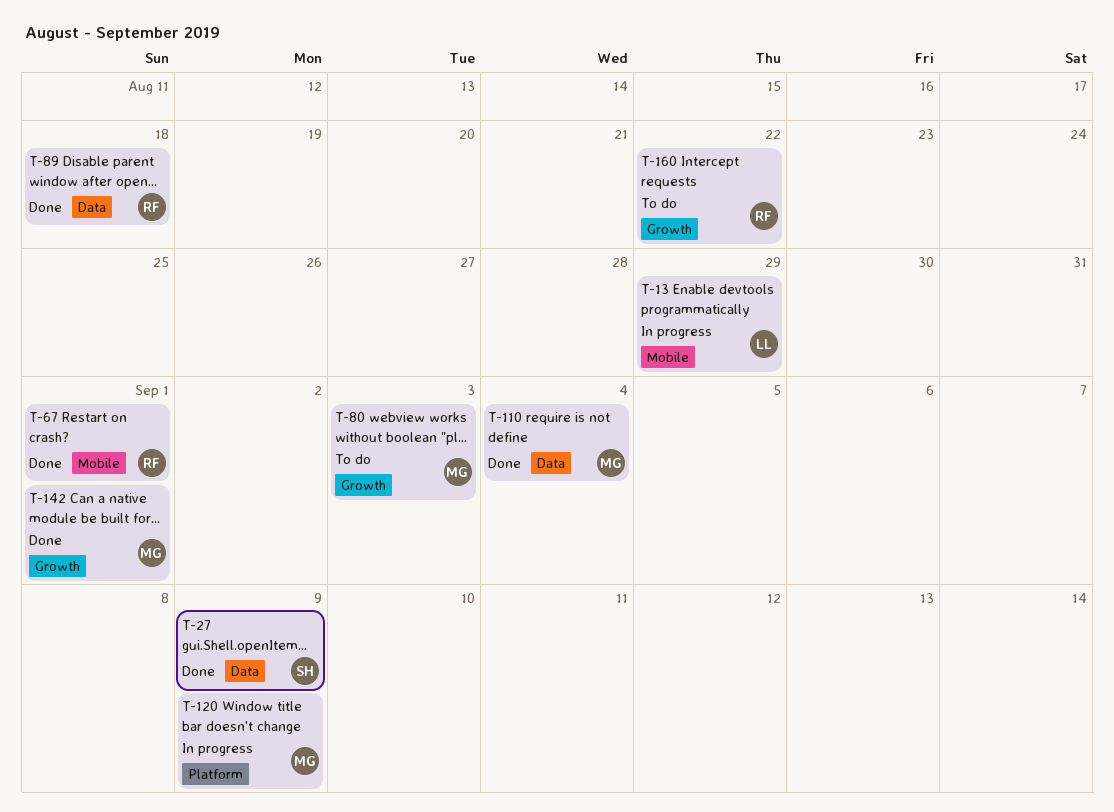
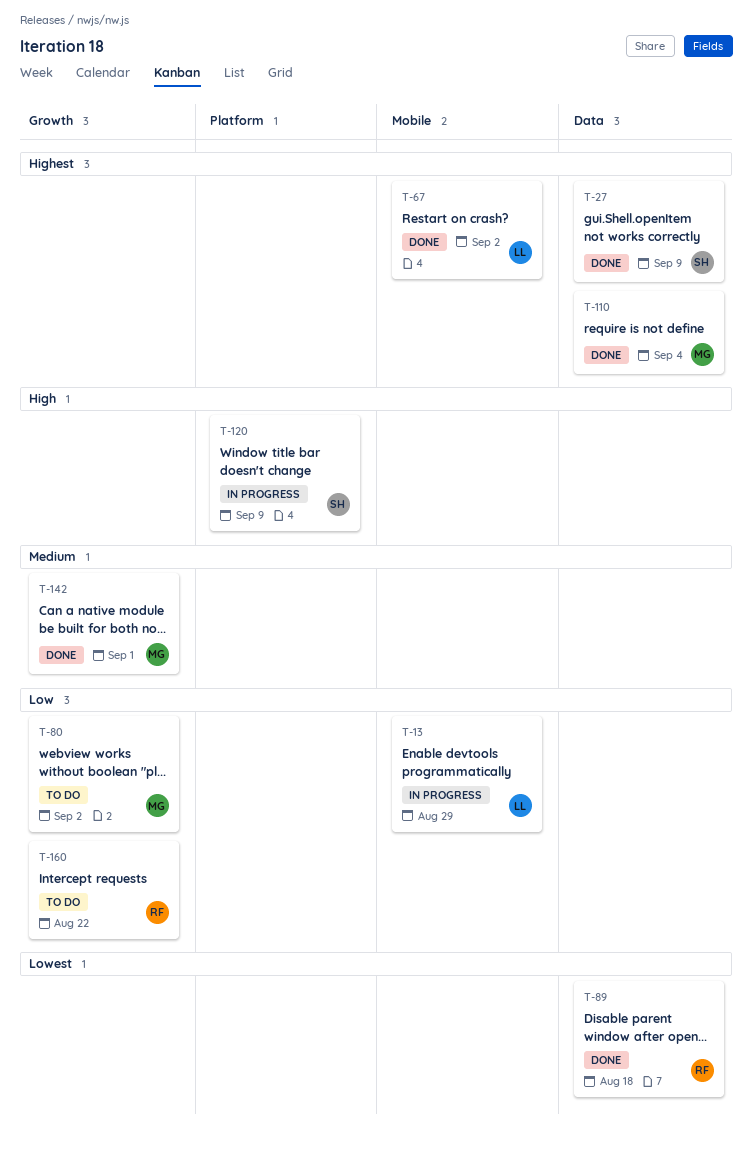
T-67, owner: RF -> LL
T-67, due: Sep 1 -> Sep 2
T-80, due: Sep 3 -> Sep 2
T-120, owner: MG -> SH

